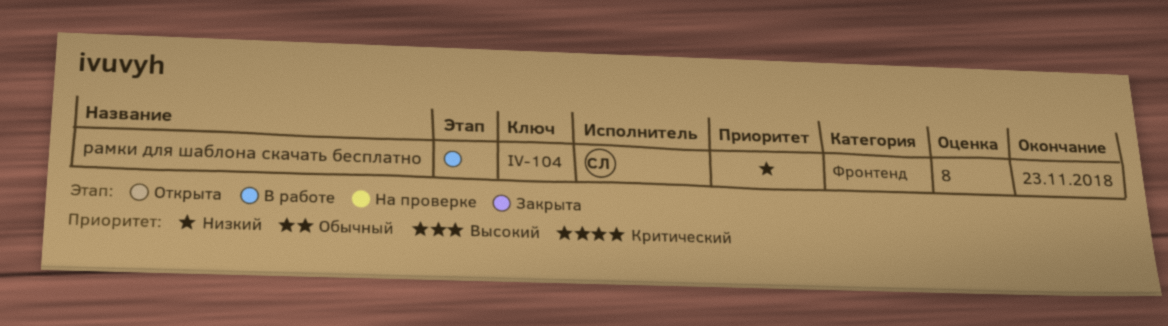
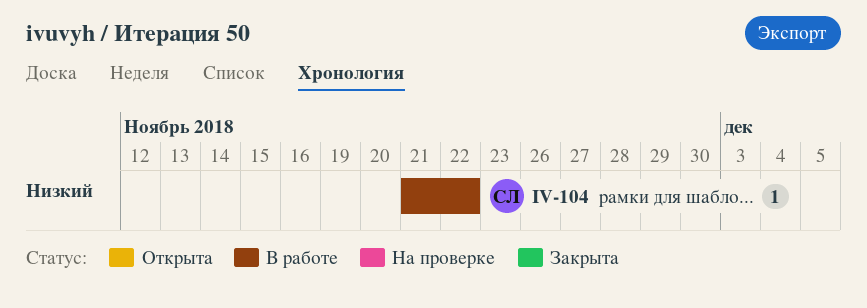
IV-104, estimate: 8 -> 1
IV-104, due: Nov 23 -> Nov 22

